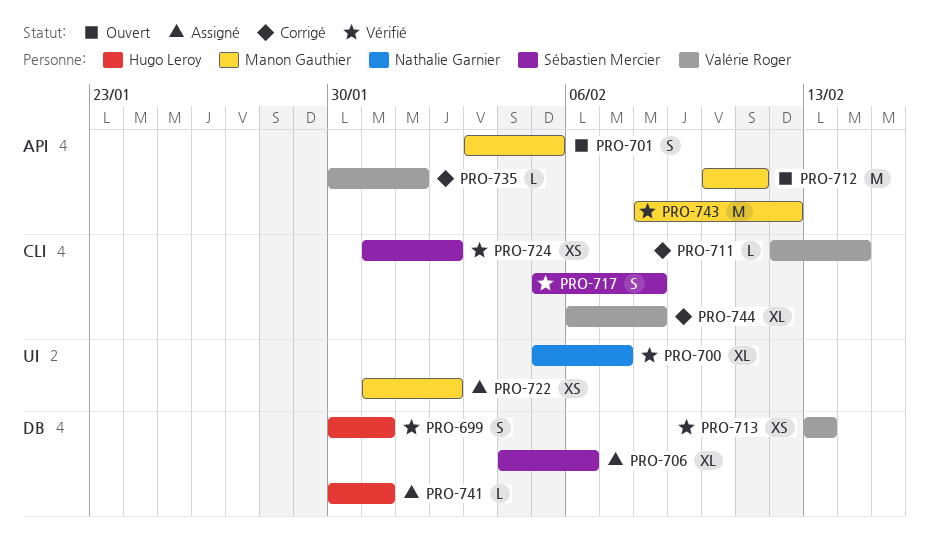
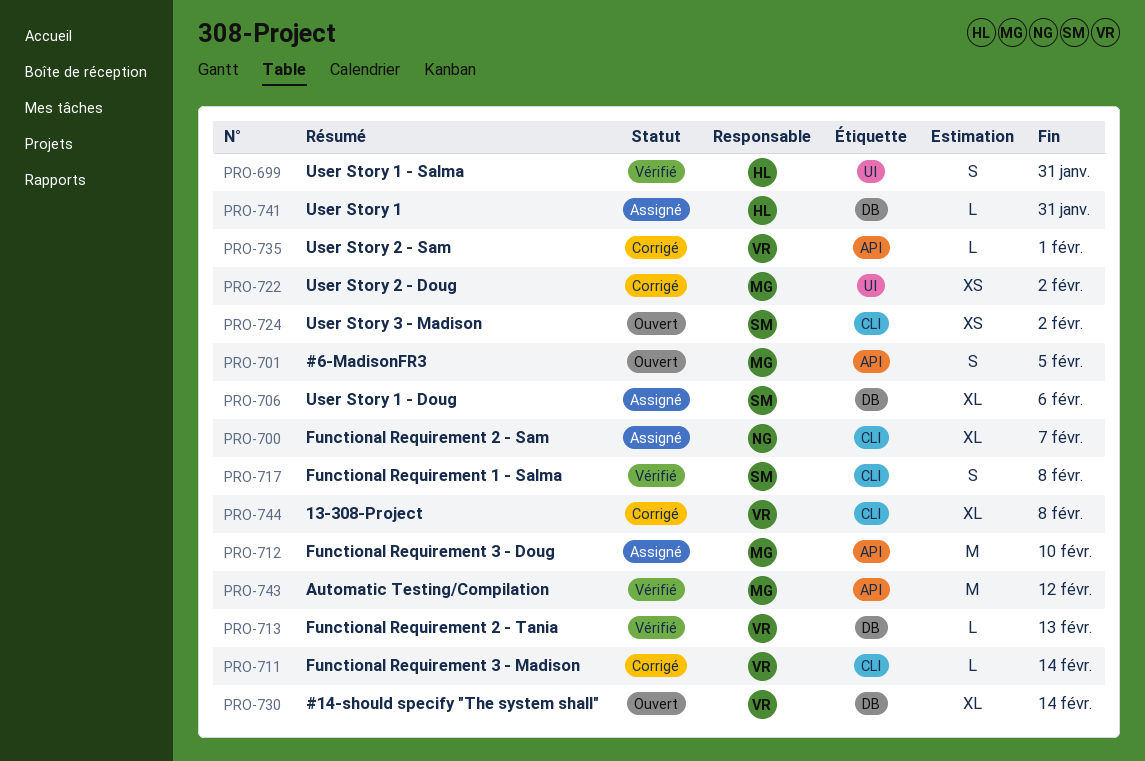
PRO-699, label: DB -> UI
PRO-700, status: Vérifié -> Assigné
PRO-700, label: UI -> CLI
PRO-712, status: Ouvert -> Assigné
PRO-712, due: Feb 11 -> Feb 10
PRO-713, estimate: XS -> L
PRO-722, status: Assigné -> Corrigé
PRO-724, status: Vérifié -> Ouvert
PRO-730: none -> present

